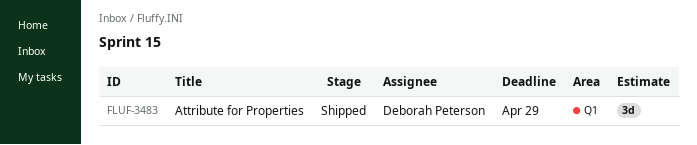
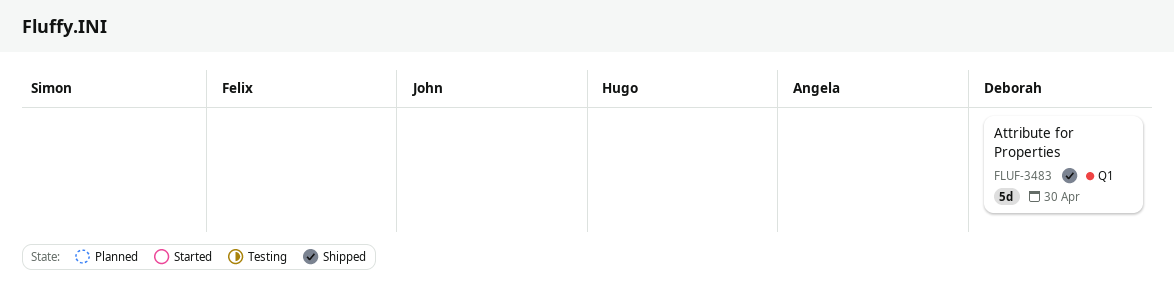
FLUF-3483, estimate: 3d -> 5d
FLUF-3483, due: Apr 29 -> Apr 30

